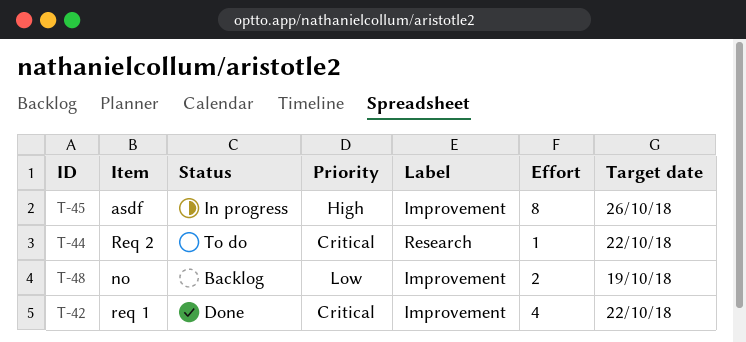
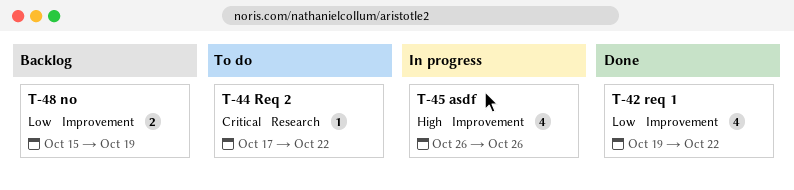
T-42, priority: Critical -> Low
T-45, estimate: 8 -> 4

